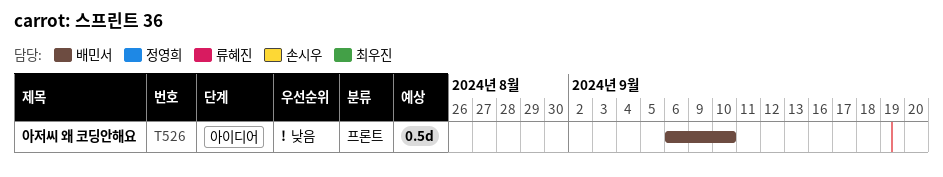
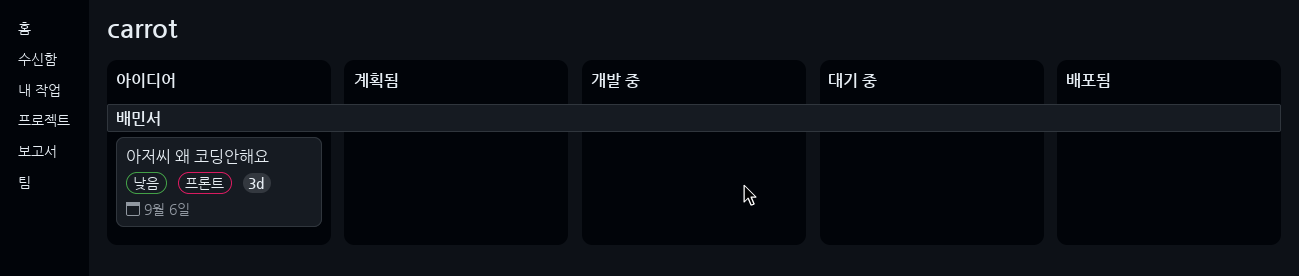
아저씨 왜 코딩안해요, estimate: 0.5d -> 3d
아저씨 왜 코딩안해요, due: Sep 10 -> Sep 6

